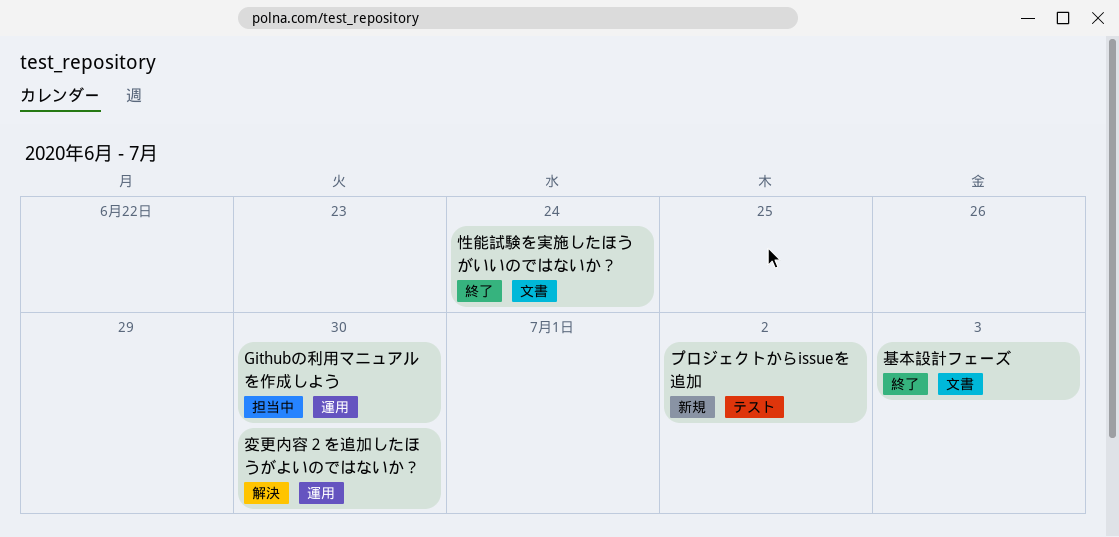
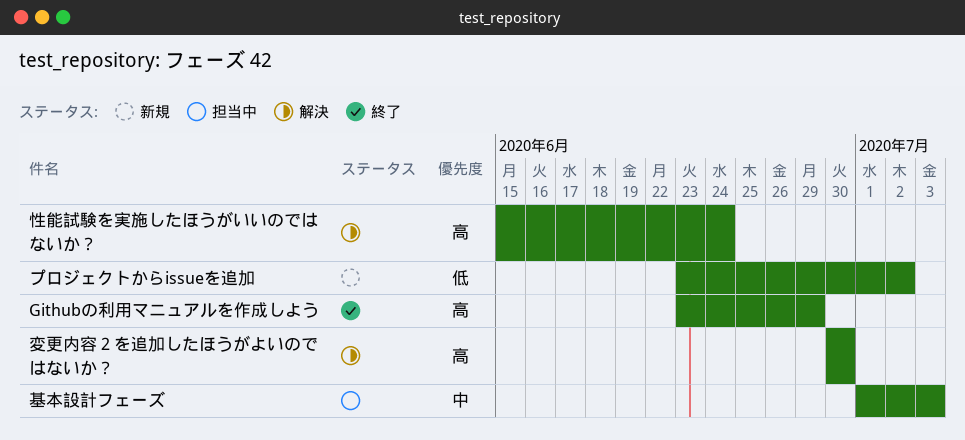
Githubの利用マニュアルを作成しよう, status: 担当中 -> 終了
Githubの利用マニュアルを作成しよう, due: Jun 30 -> Jun 29
基本設計フェーズ, status: 終了 -> 担当中
性能試験を実施したほうがいいのではないか？, status: 終了 -> 解決

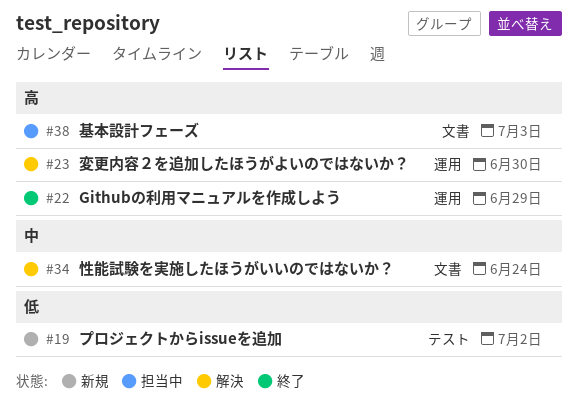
基本設計フェーズ, priority: 中 -> 高
性能試験を実施したほうがいいのではないか？, priority: 高 -> 中

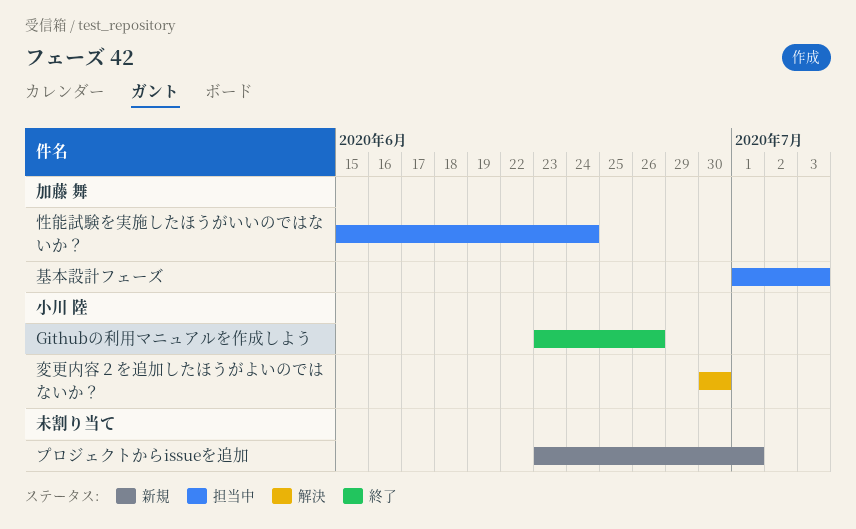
Githubの利用マニュアルを作成しよう, due: Jun 29 -> Jun 26
プロジェクトからissueを追加, due: Jul 2 -> Jul 1
性能試験を実施したほうがいいのではないか？, status: 解決 -> 担当中

